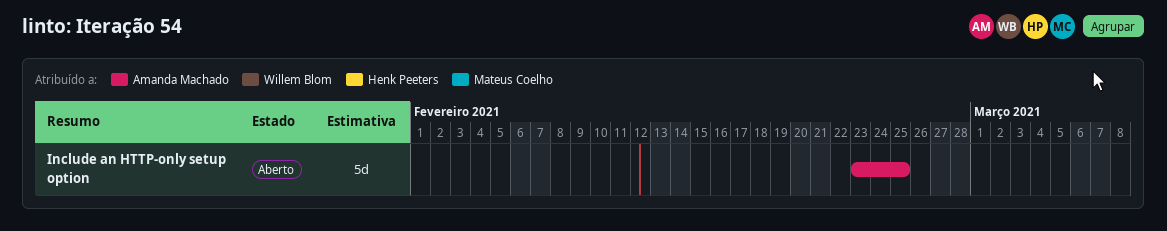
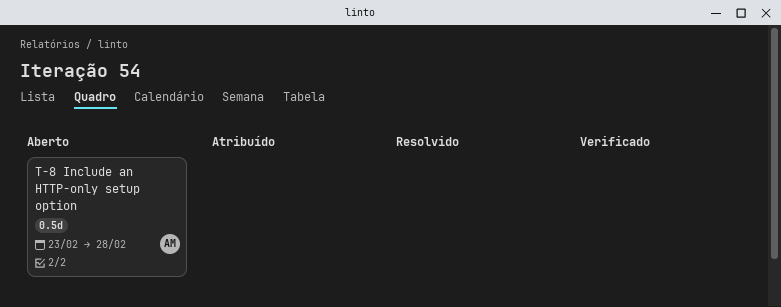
Include an HTTP-only setup option, estimate: 5d -> 0.5d
Include an HTTP-only setup option, due: Feb 25 -> Feb 28

